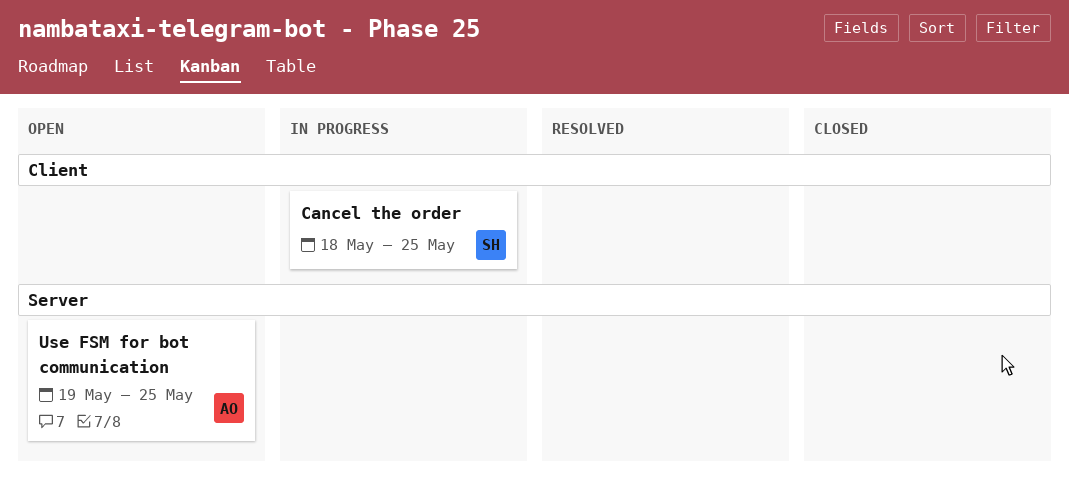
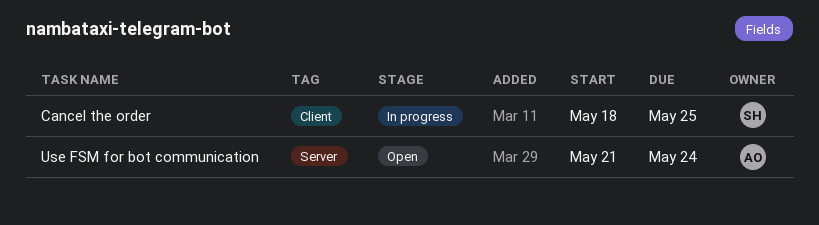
Use FSM for bot communication, start: May 19 -> May 21
Use FSM for bot communication, due: May 25 -> May 24

